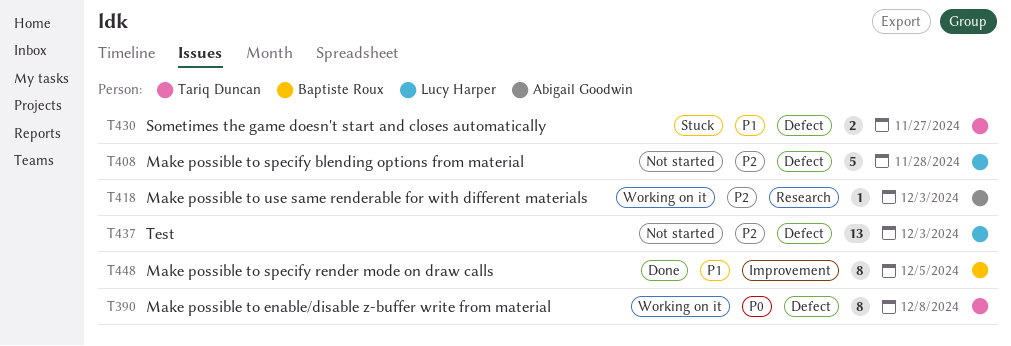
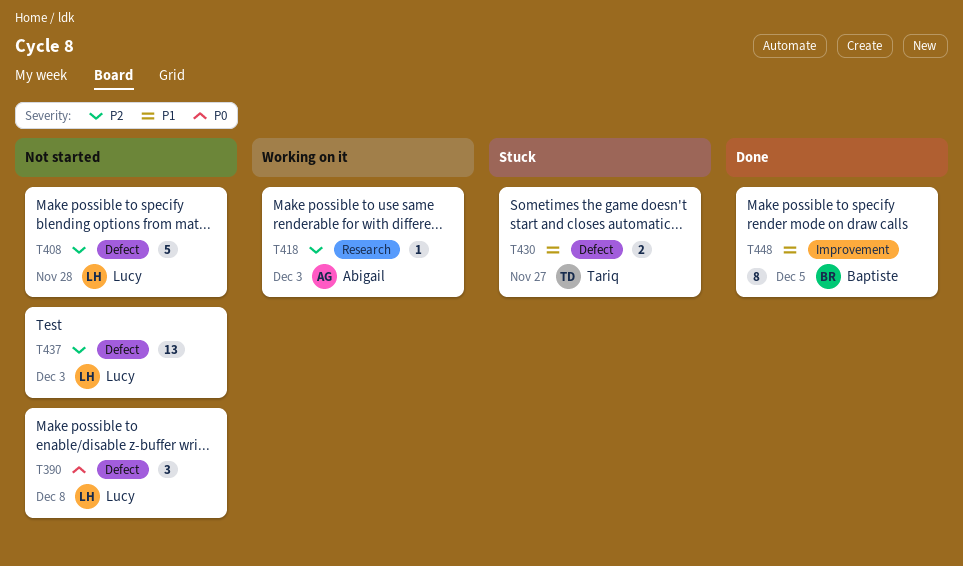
T390, status: Working on it -> Not started
T390, owner: Tariq Duncan -> Lucy Harper
T390, estimate: 8 -> 3

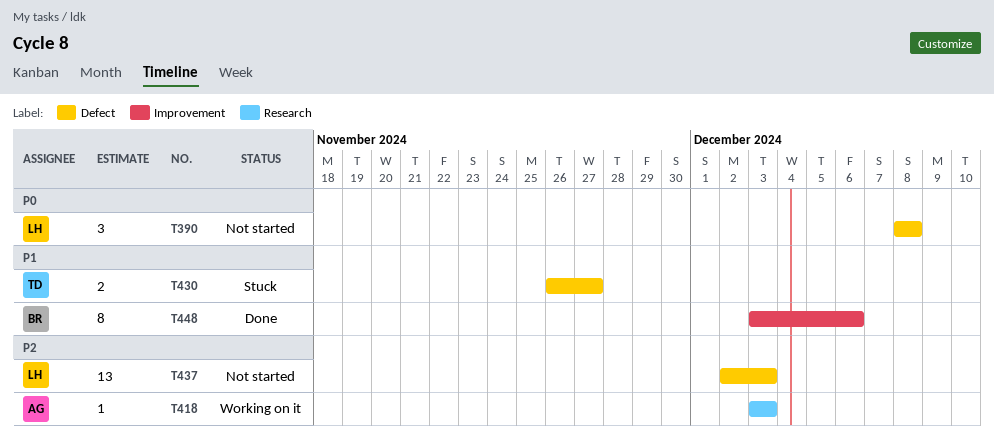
T408: present -> none
T448, due: Dec 5 -> Dec 6

